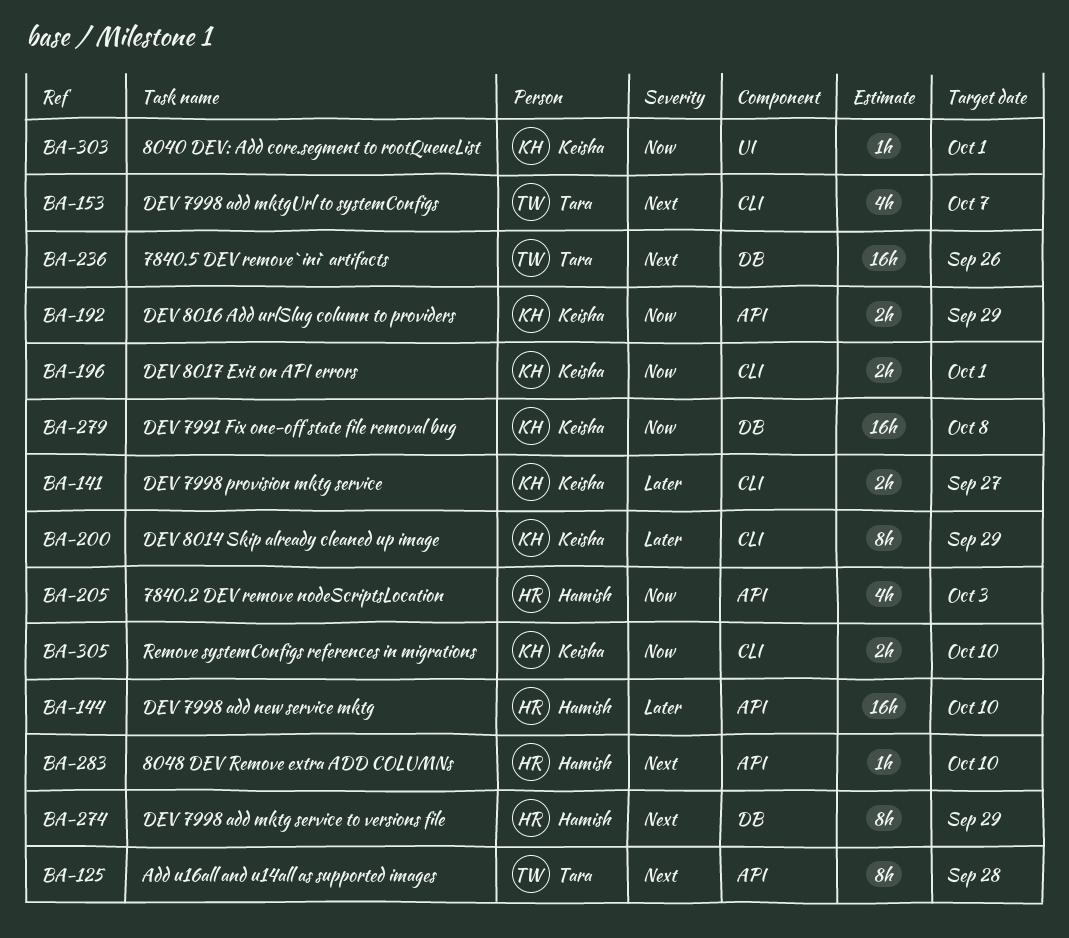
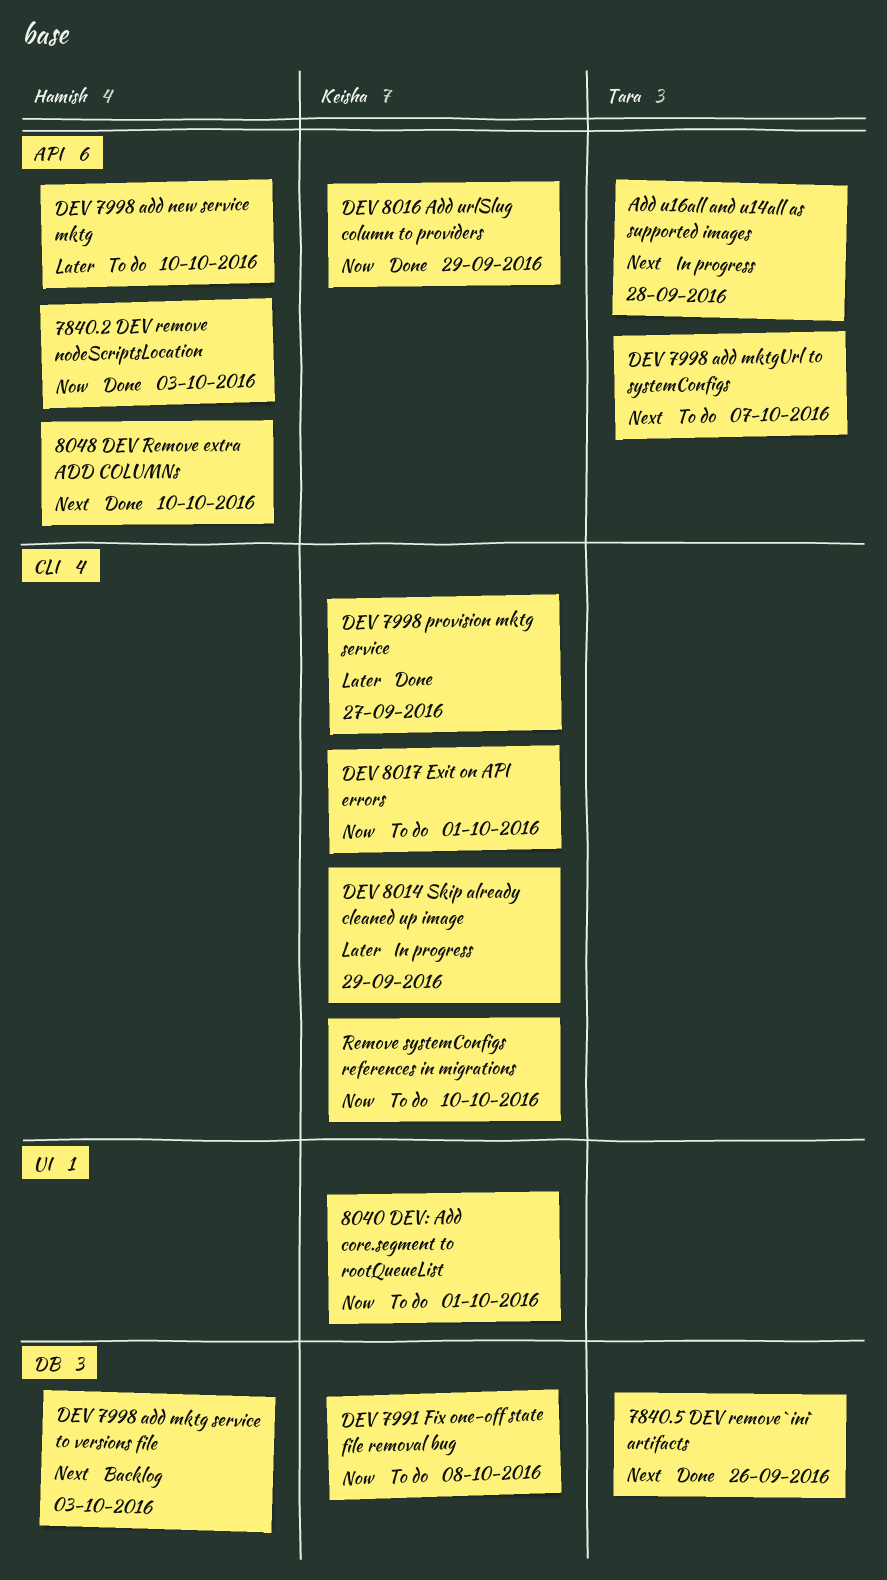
DEV 7998 add mktg service to versions file, due: Sep 29 -> Oct 3
DEV 7998 add mktgUrl to systemConfigs, label: CLI -> API

